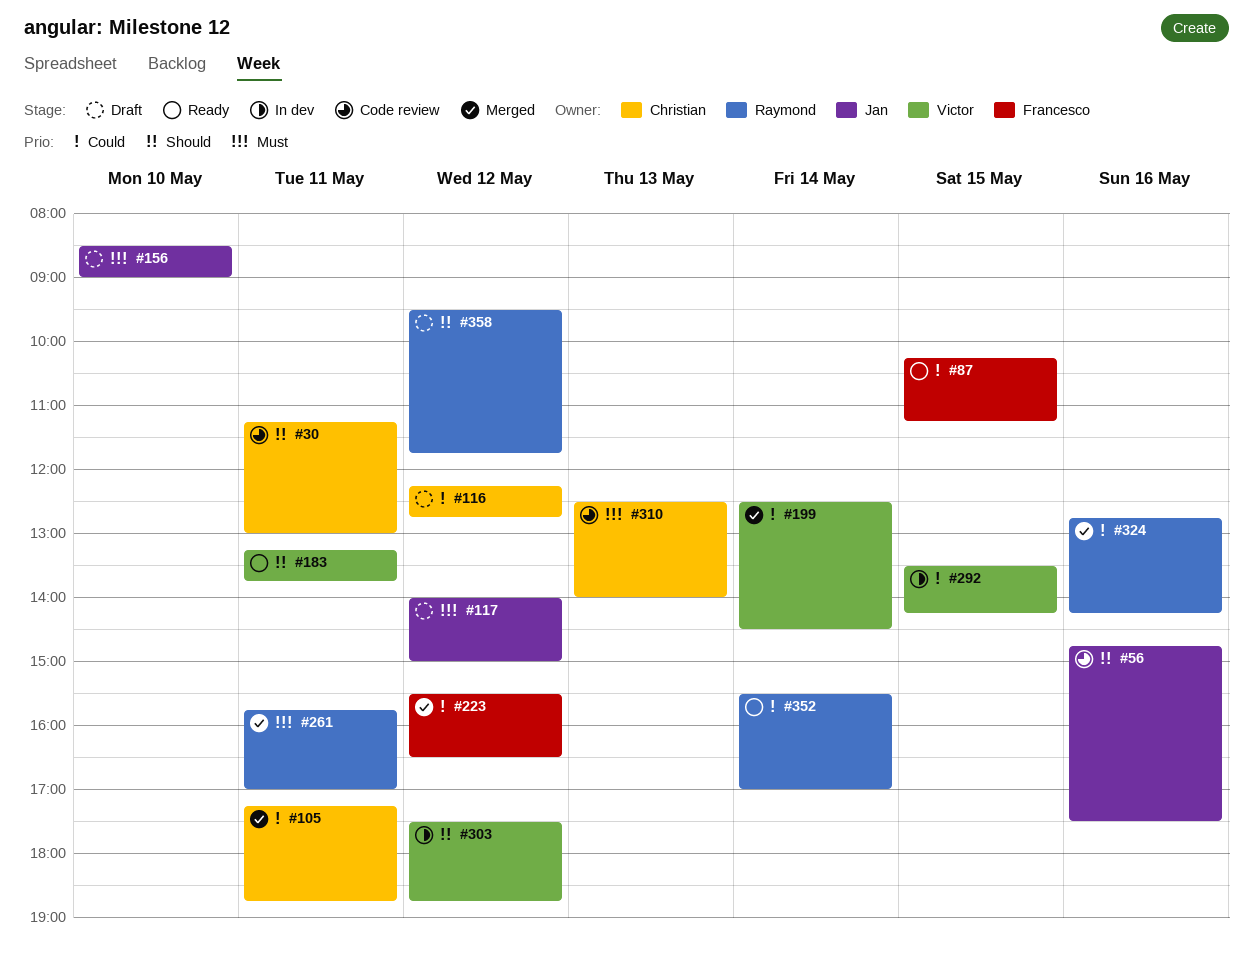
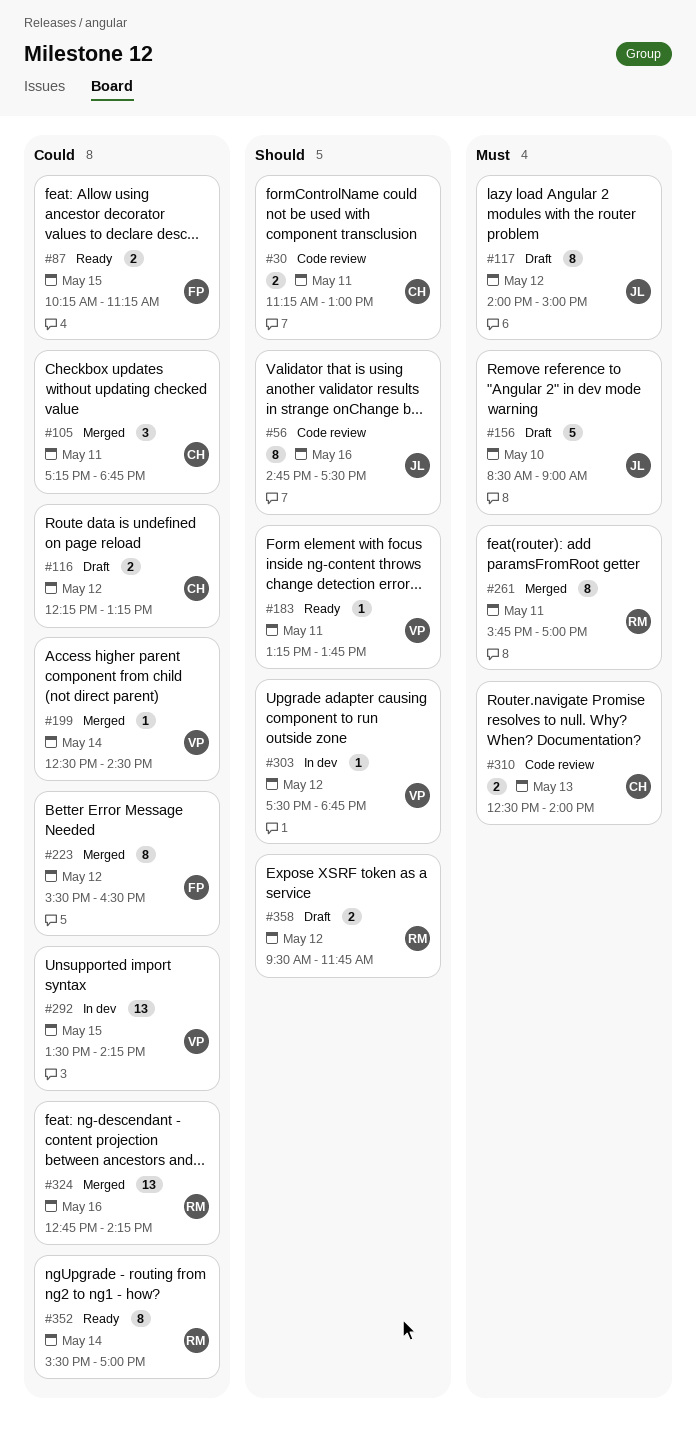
#116, ends: 12:45 -> 13:15

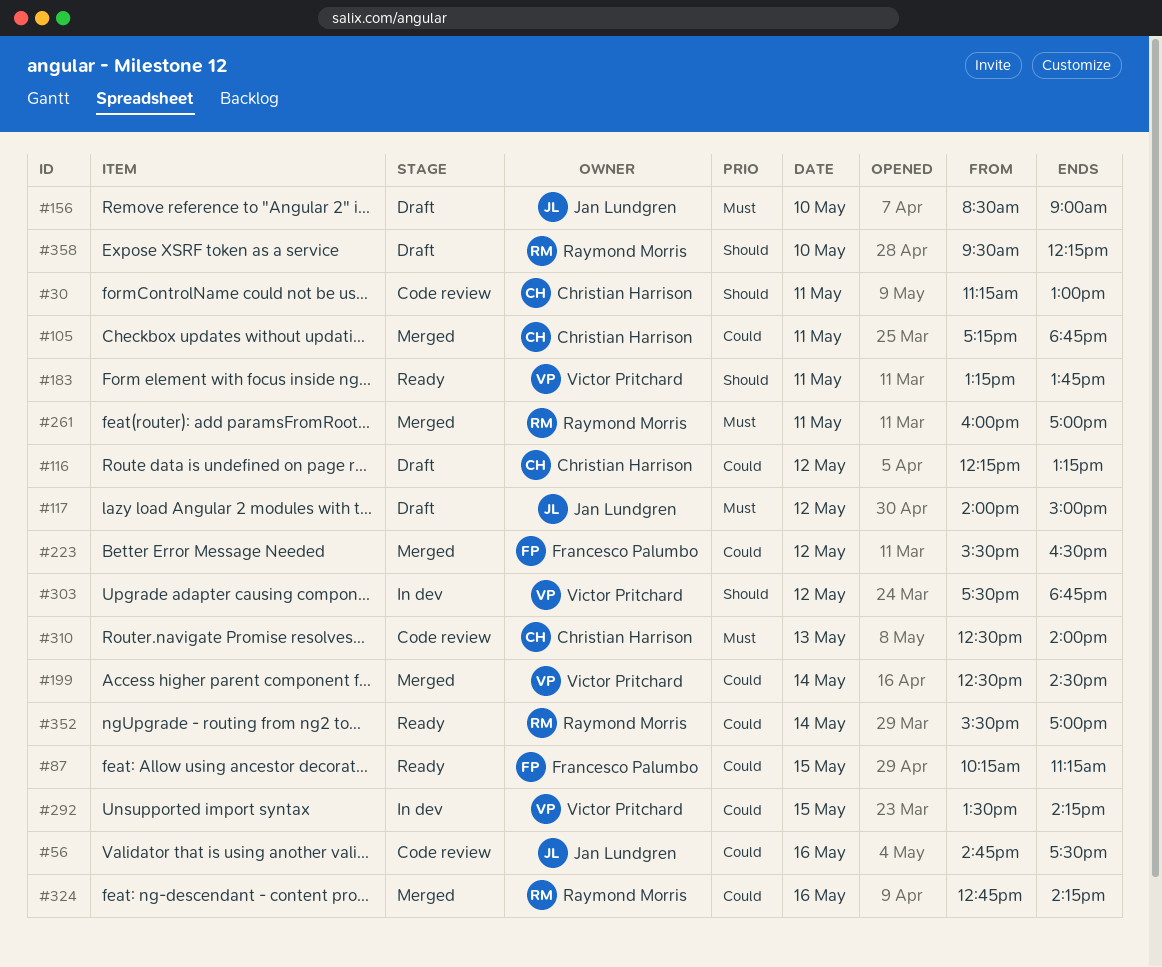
#56, priority: Should -> Could
#261, begins: 15:45 -> 16:00
#358, day: May 12 -> May 10
#358, ends: 11:45 -> 12:15

